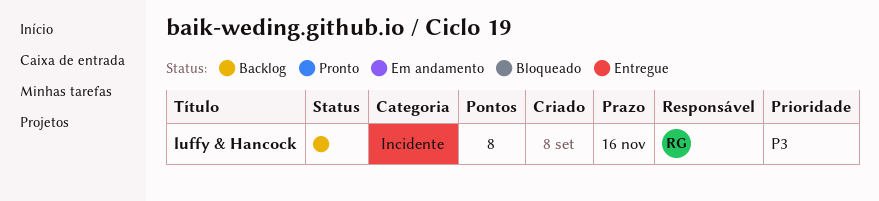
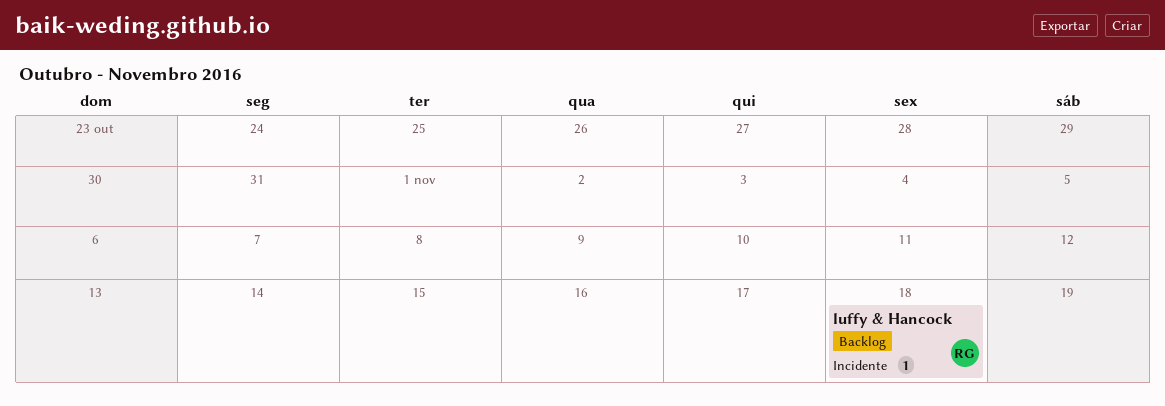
luffy & Hancock, estimate: 8 -> 1
luffy & Hancock, due: Nov 16 -> Nov 18

